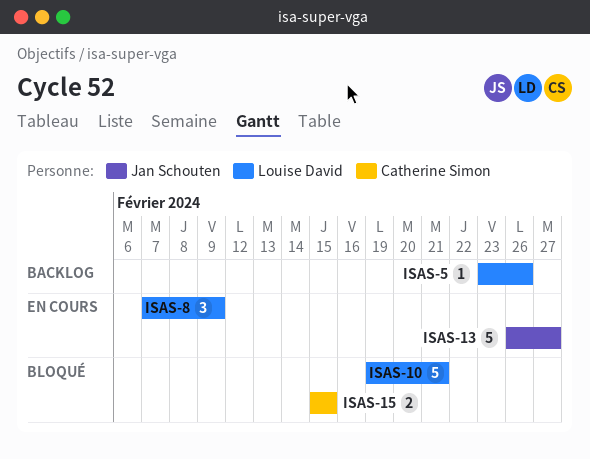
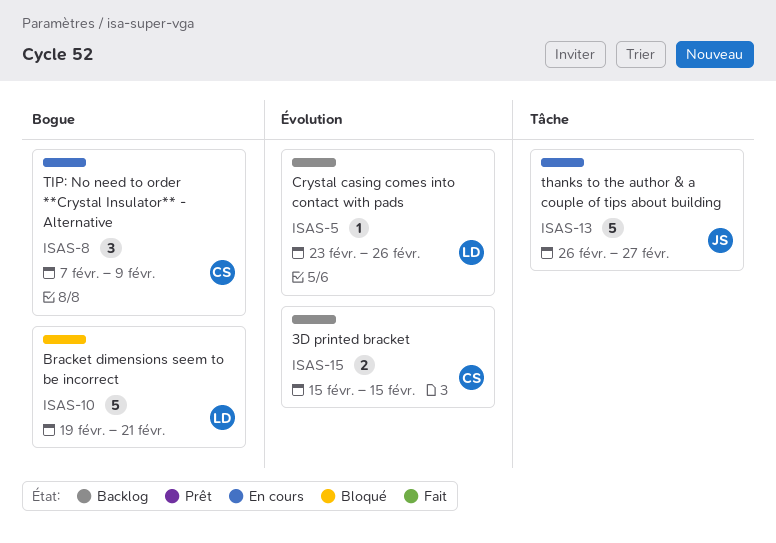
ISAS-8, owner: Louise David -> Catherine Simon
ISAS-15, status: Bloqué -> Backlog

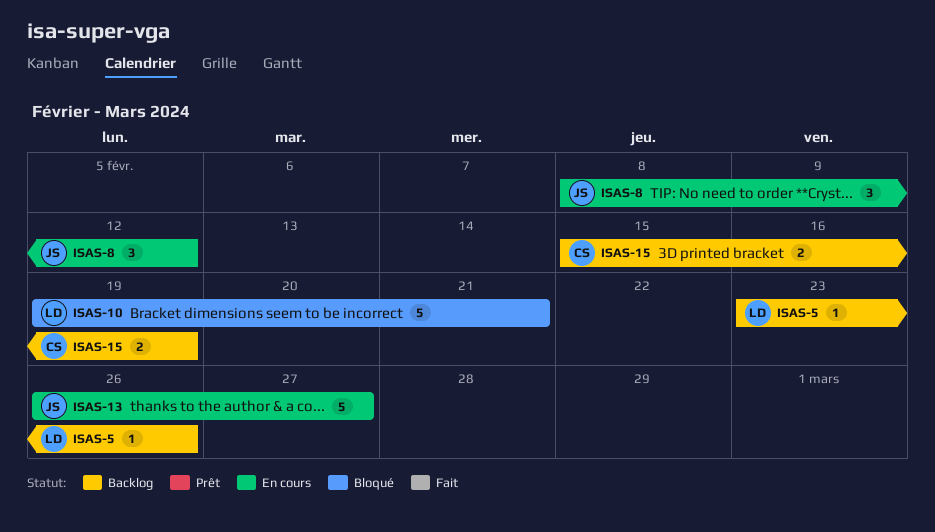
ISAS-8, owner: CS -> JS
ISAS-8, start: Feb 7 -> Feb 8
ISAS-8, due: Feb 9 -> Feb 12
ISAS-15, due: Feb 15 -> Feb 19

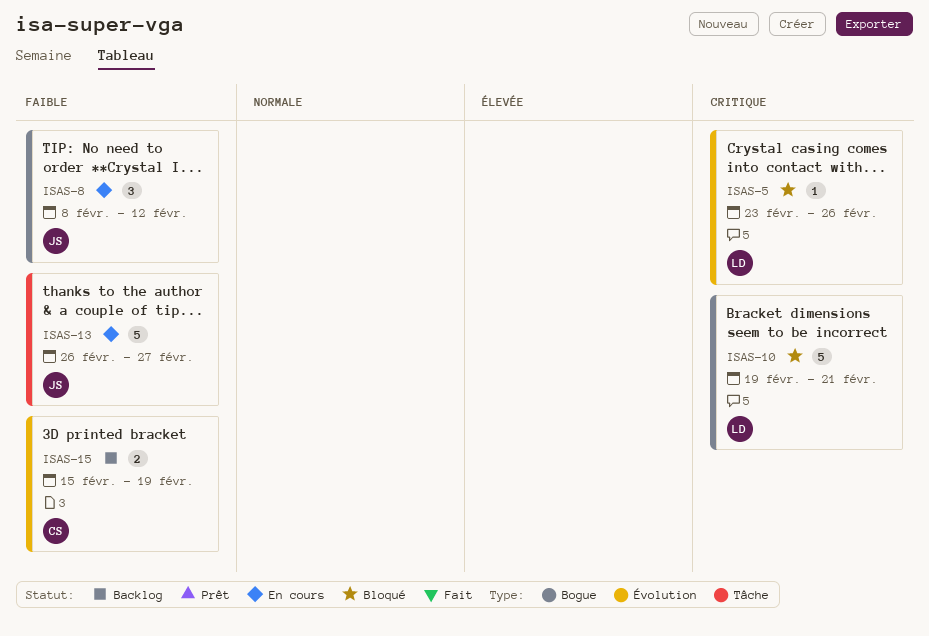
ISAS-5, status: Backlog -> Bloqué

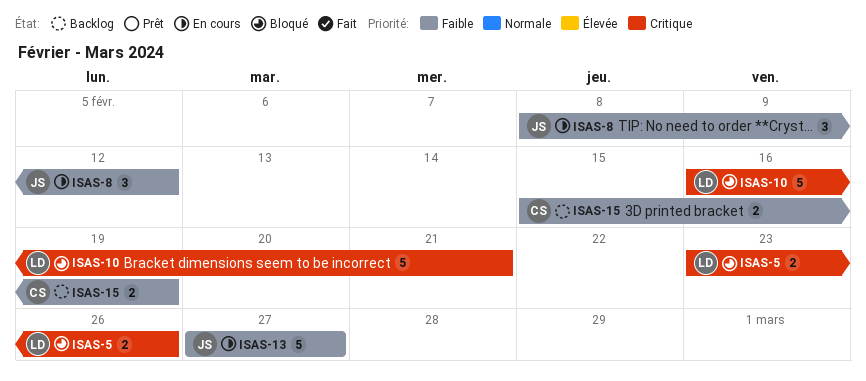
ISAS-5, estimate: 1 -> 2
ISAS-10, start: Feb 19 -> Feb 16
ISAS-13, start: Feb 26 -> Feb 27

